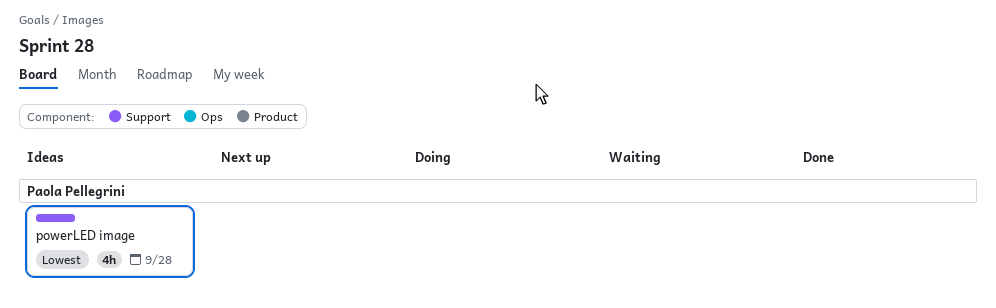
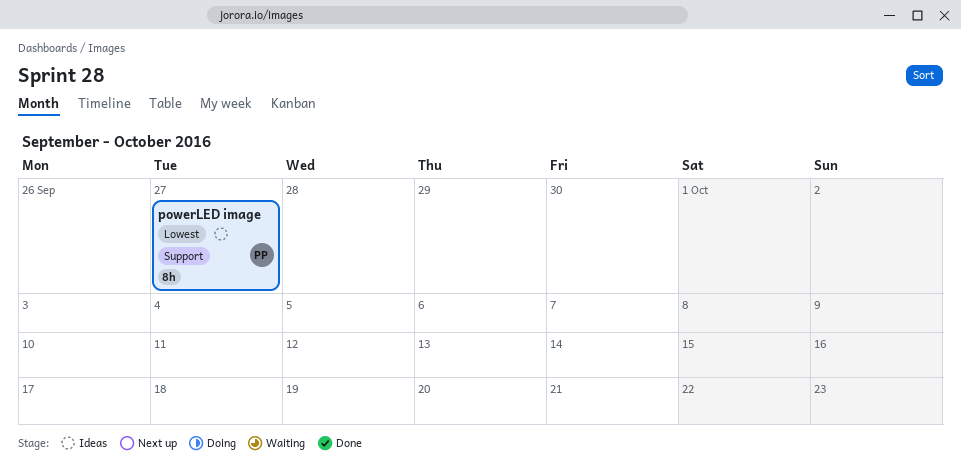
powerLED image, estimate: 4h -> 8h
powerLED image, due: Sep 28 -> Sep 27

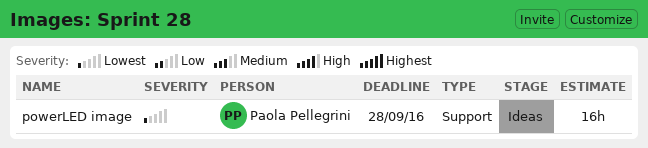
powerLED image, estimate: 8h -> 16h
powerLED image, due: Sep 27 -> Sep 28

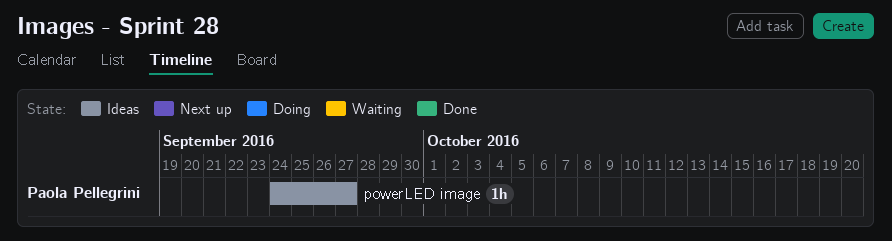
powerLED image, estimate: 16h -> 1h
powerLED image, due: Sep 28 -> Sep 27

